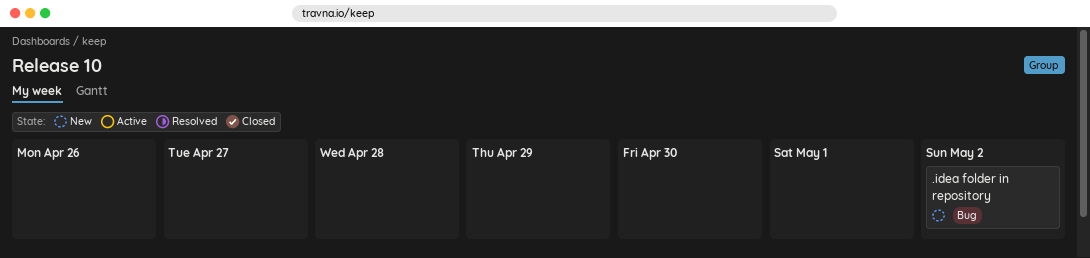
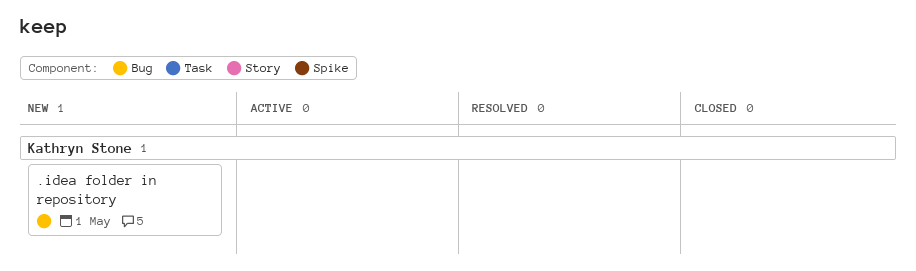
.idea folder in repository, due: May 2 -> May 1

